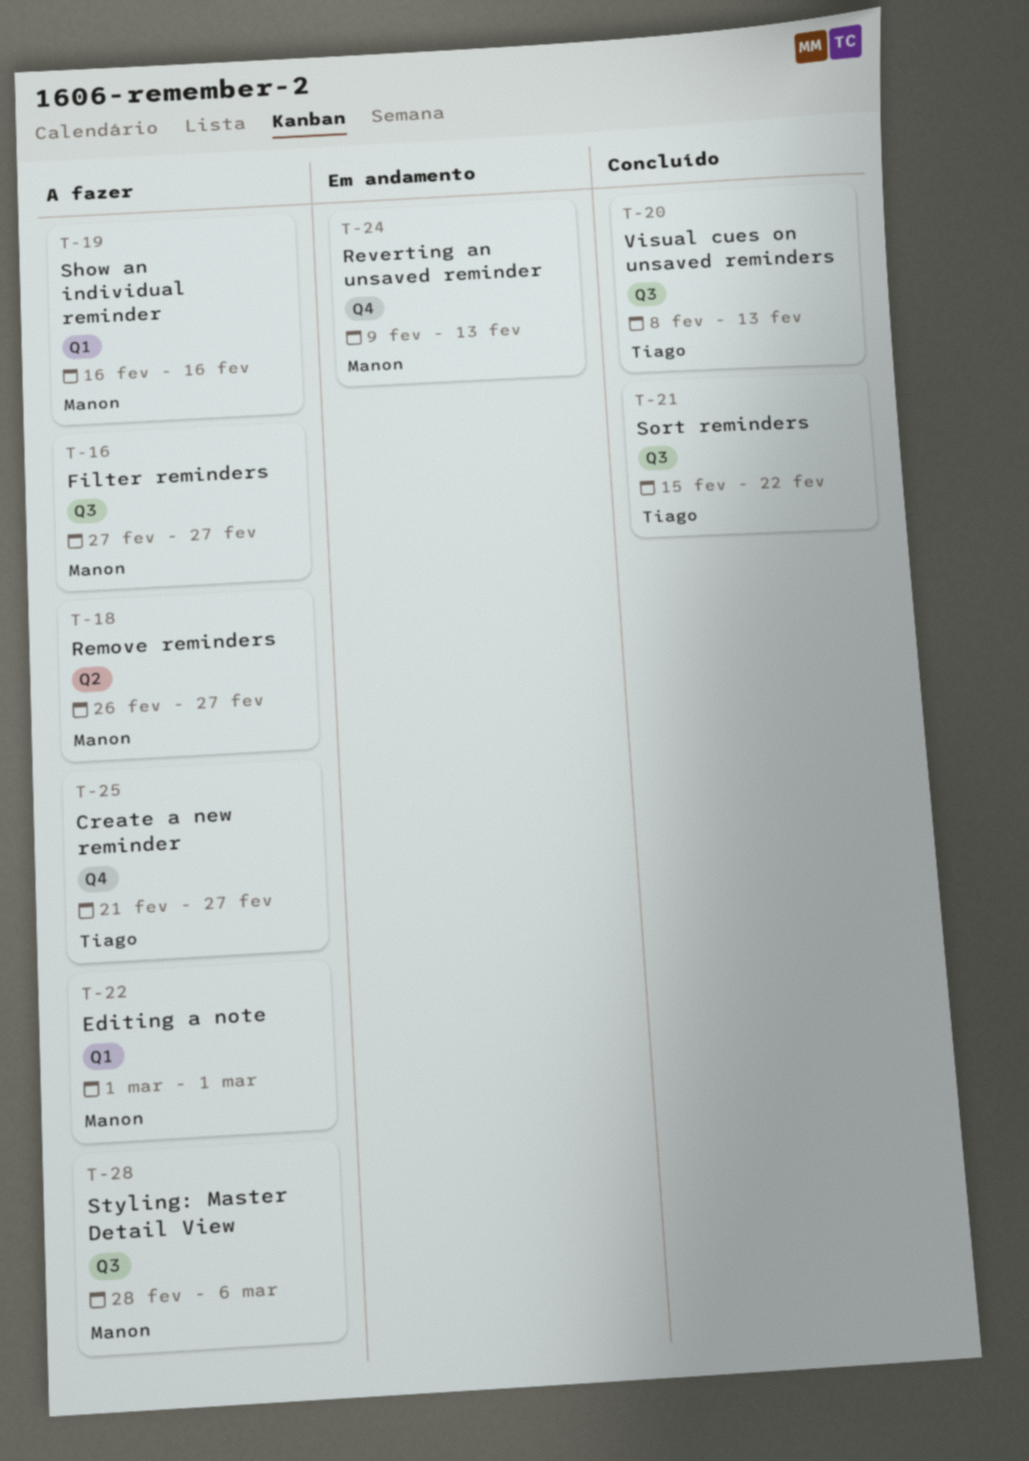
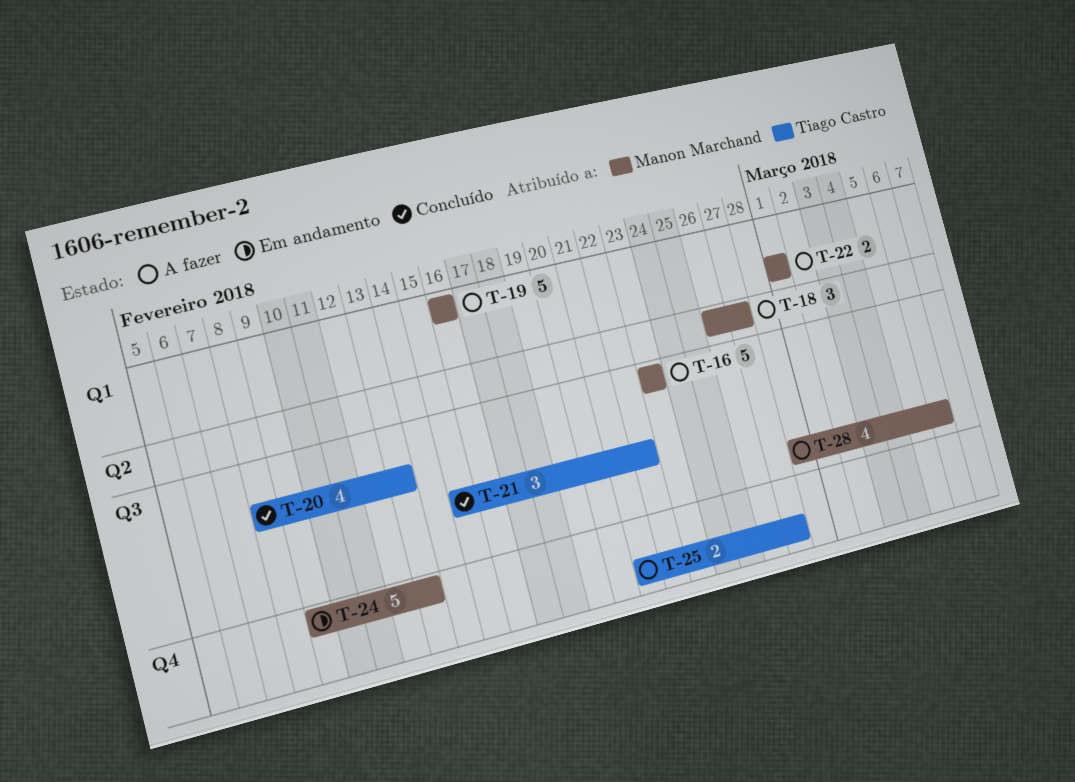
T-16, start: Feb 27 -> Feb 23
T-16, due: Feb 27 -> Feb 23

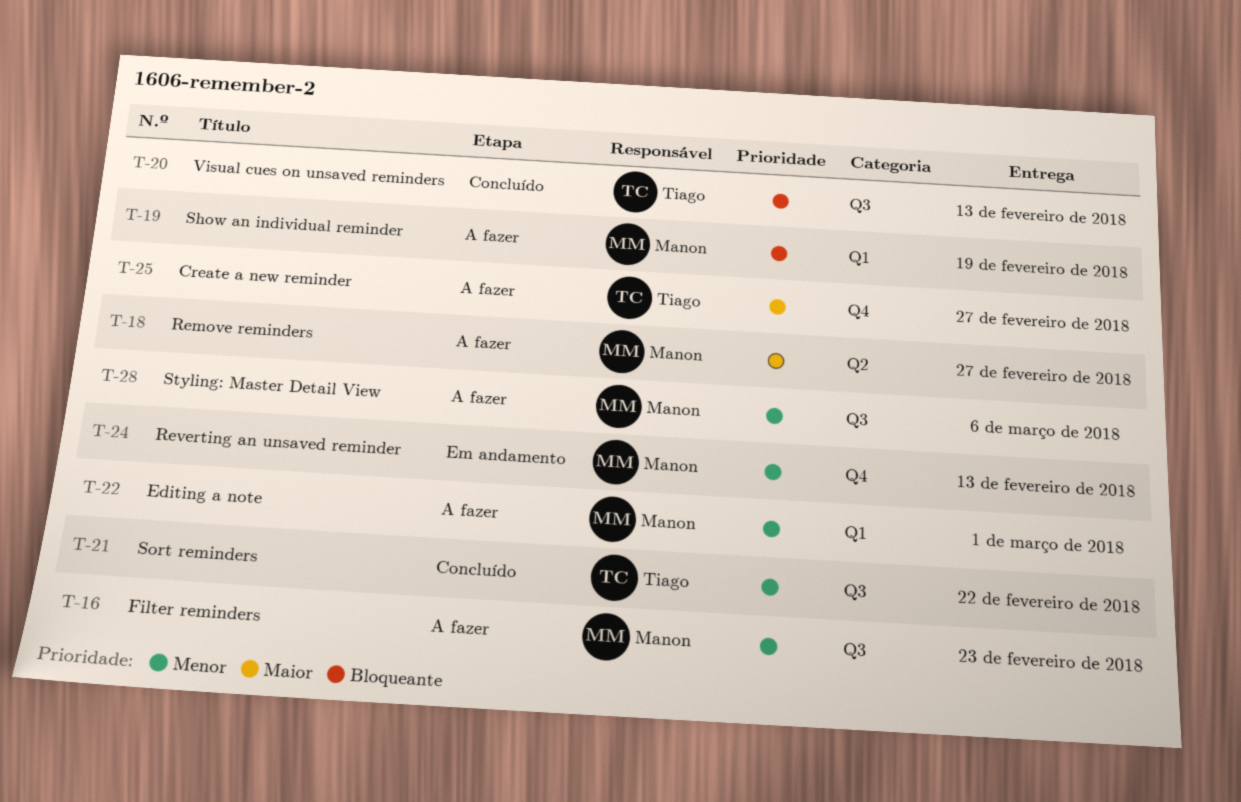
T-19, due: Feb 16 -> Feb 19

